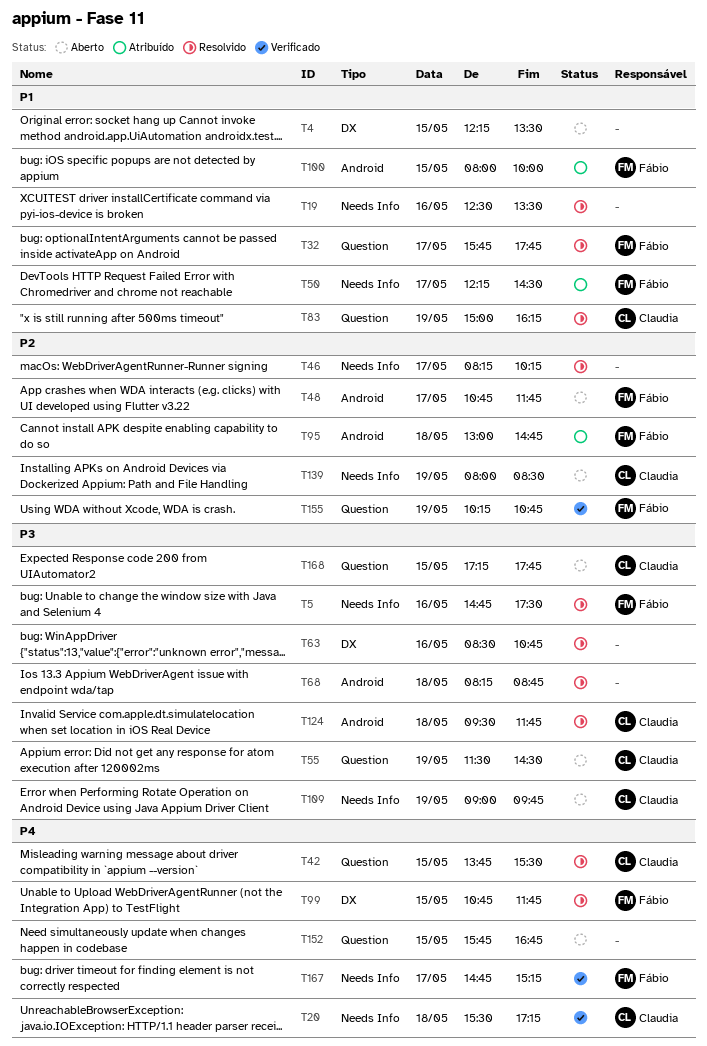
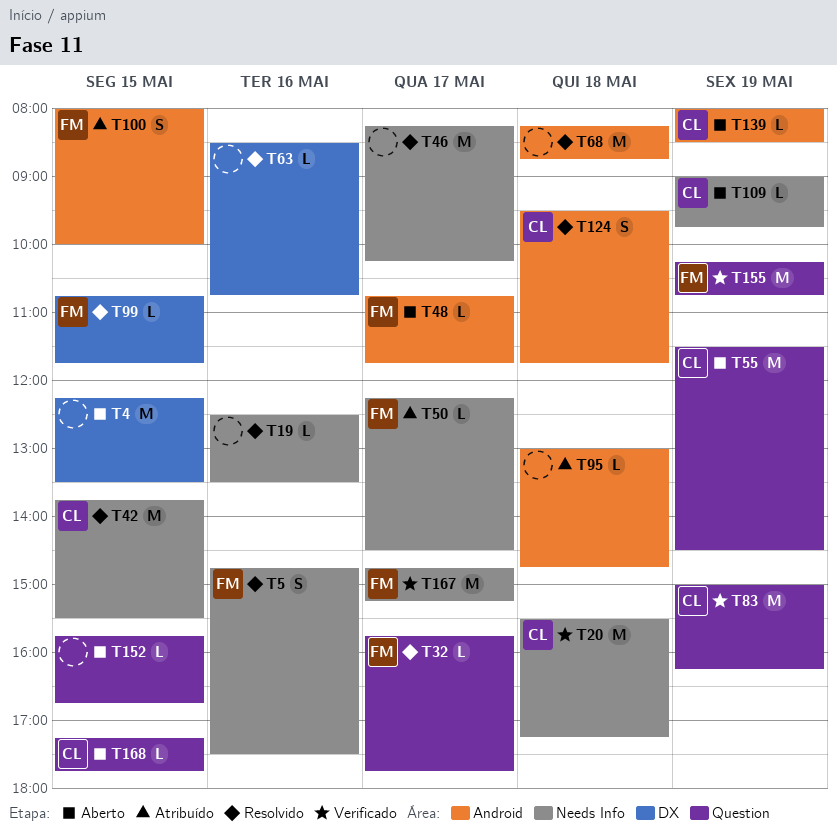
T42, label: Question -> Needs Info
T83, status: Resolvido -> Verificado
T95, owner: Fábio -> none
T139, label: Needs Info -> Android

